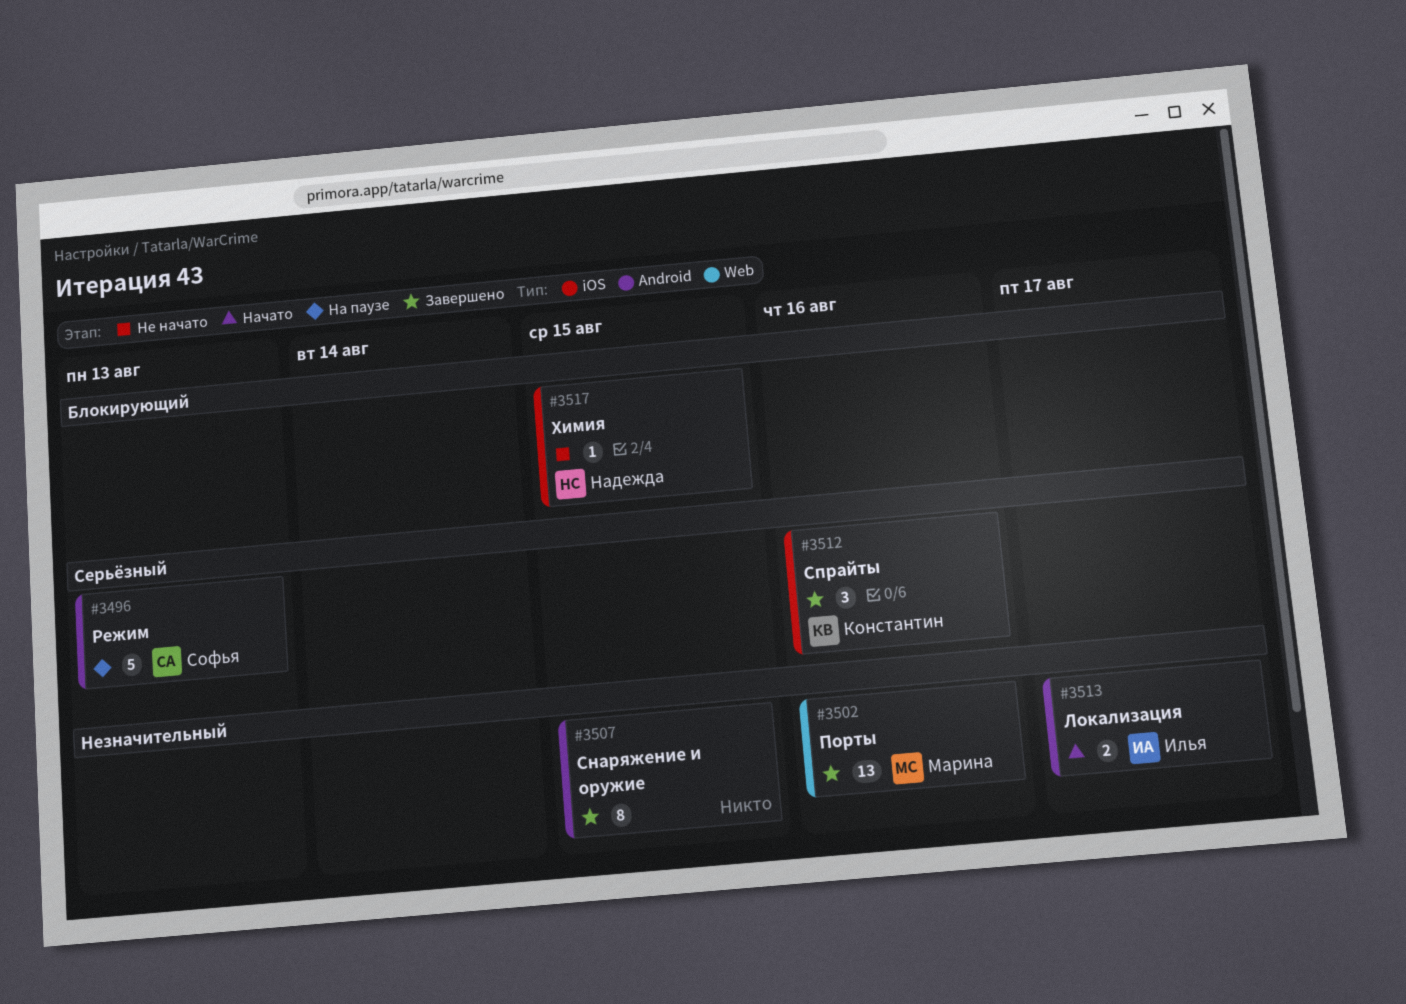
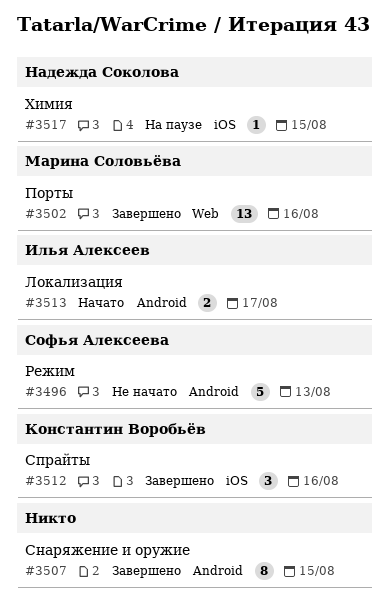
#3496, status: На паузе -> Не начато
#3517, status: Не начато -> На паузе

